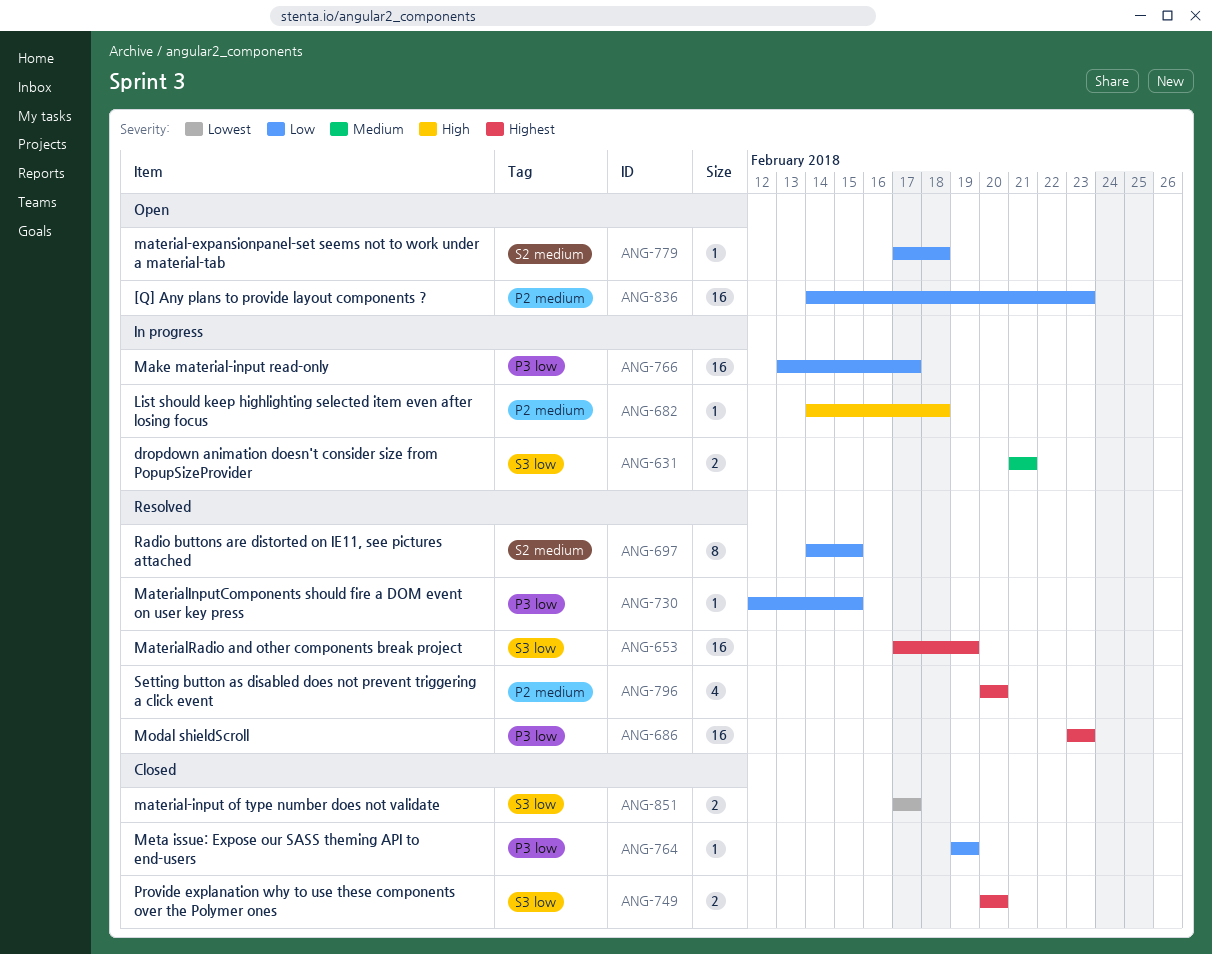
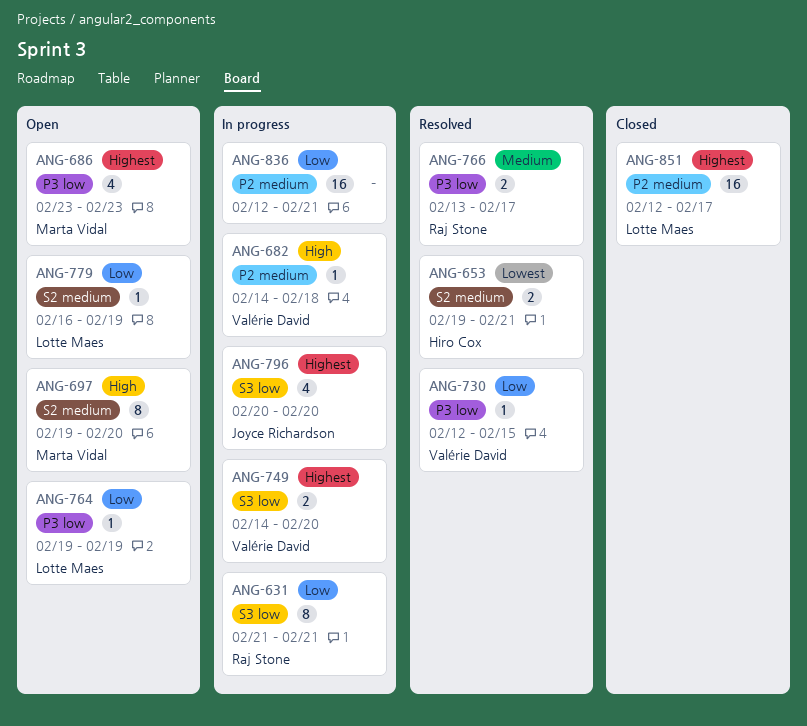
ANG-631, priority: Medium -> Low
ANG-631, estimate: 2 -> 8
ANG-653, priority: Highest -> Lowest
ANG-653, label: S3 low -> S2 medium
ANG-653, estimate: 16 -> 2
ANG-653, start: Feb 17 -> Feb 19
ANG-653, due: Feb 19 -> Feb 21
ANG-686, status: Resolved -> Open
ANG-686, estimate: 16 -> 4
ANG-697, status: Resolved -> Open
ANG-697, priority: Low -> High
ANG-697, start: Feb 14 -> Feb 19
ANG-697, due: Feb 15 -> Feb 20
ANG-749, status: Closed -> In progress
ANG-749, start: Feb 20 -> Feb 14
ANG-764, status: Closed -> Open
ANG-766, status: In progress -> Resolved
ANG-766, priority: Low -> Medium
ANG-766, estimate: 16 -> 2
ANG-779, start: Feb 17 -> Feb 16
ANG-779, due: Feb 18 -> Feb 19
ANG-796, status: Resolved -> In progress
ANG-796, label: P2 medium -> S3 low
ANG-836, status: Open -> In progress
ANG-836, start: Feb 14 -> Feb 12
ANG-836, due: Feb 23 -> Feb 21
ANG-851, priority: Lowest -> Highest
ANG-851, label: S3 low -> P2 medium
ANG-851, estimate: 2 -> 16
ANG-851, start: Feb 17 -> Feb 12

